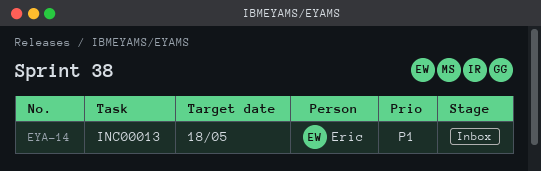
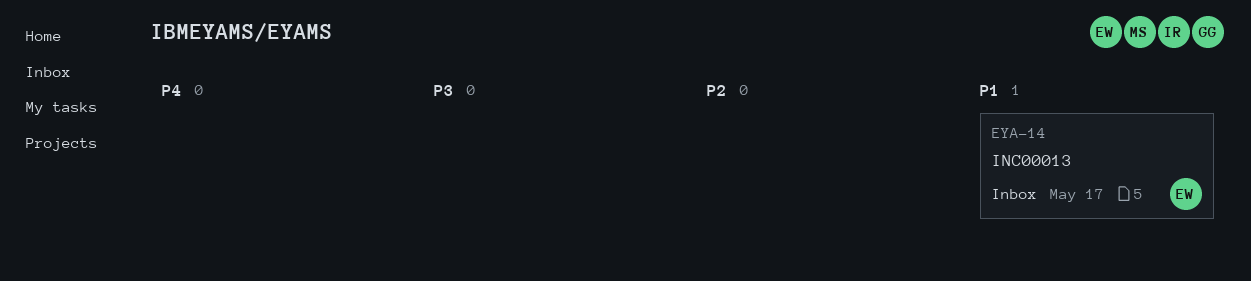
EYA-14, due: May 18 -> May 17

